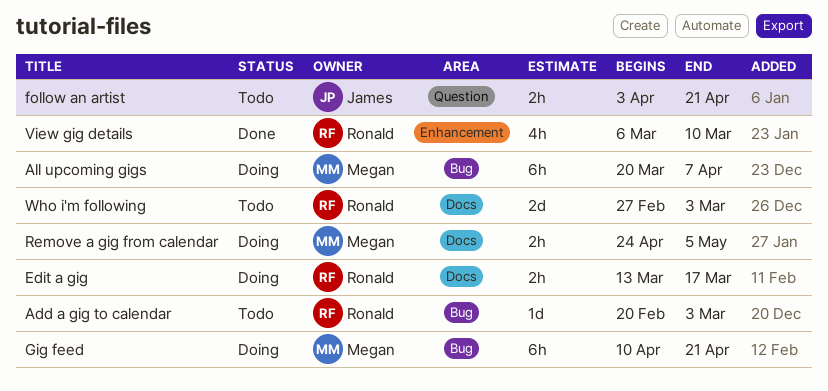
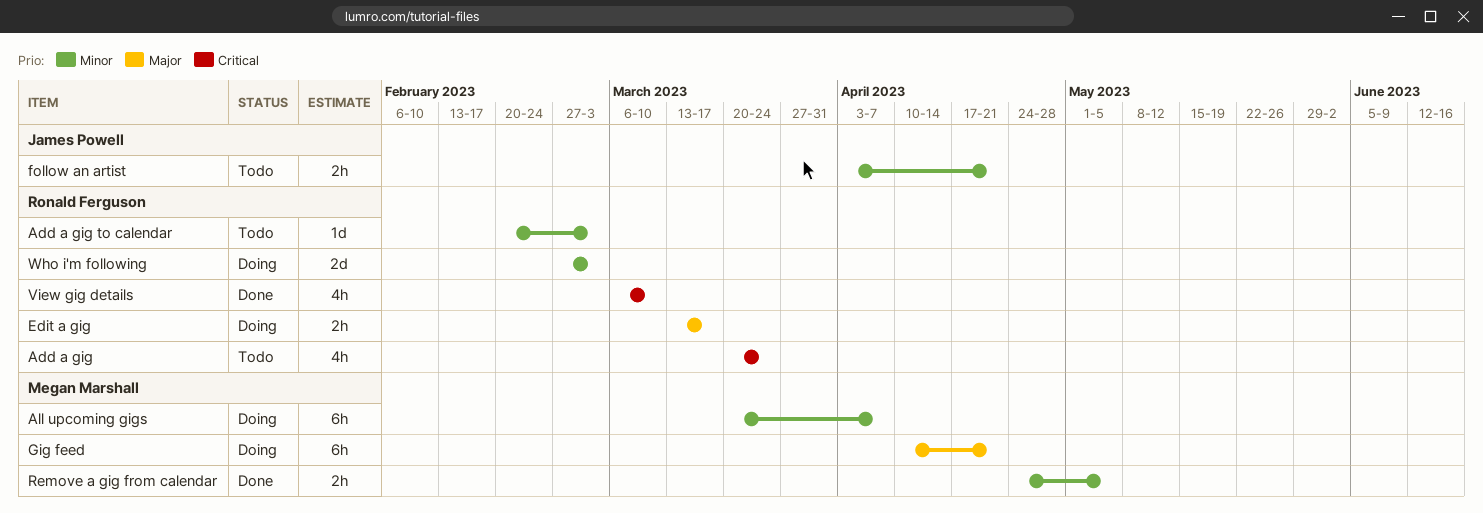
Add a gig: none -> present
Remove a gig from calendar, status: Doing -> Done
Who i'm following, status: Todo -> Doing

